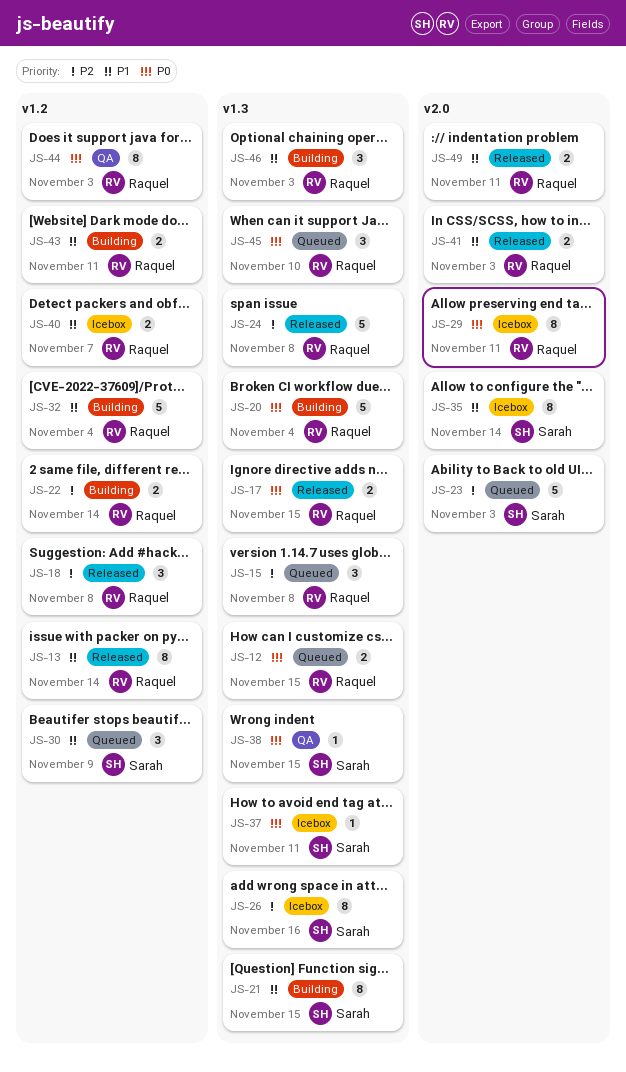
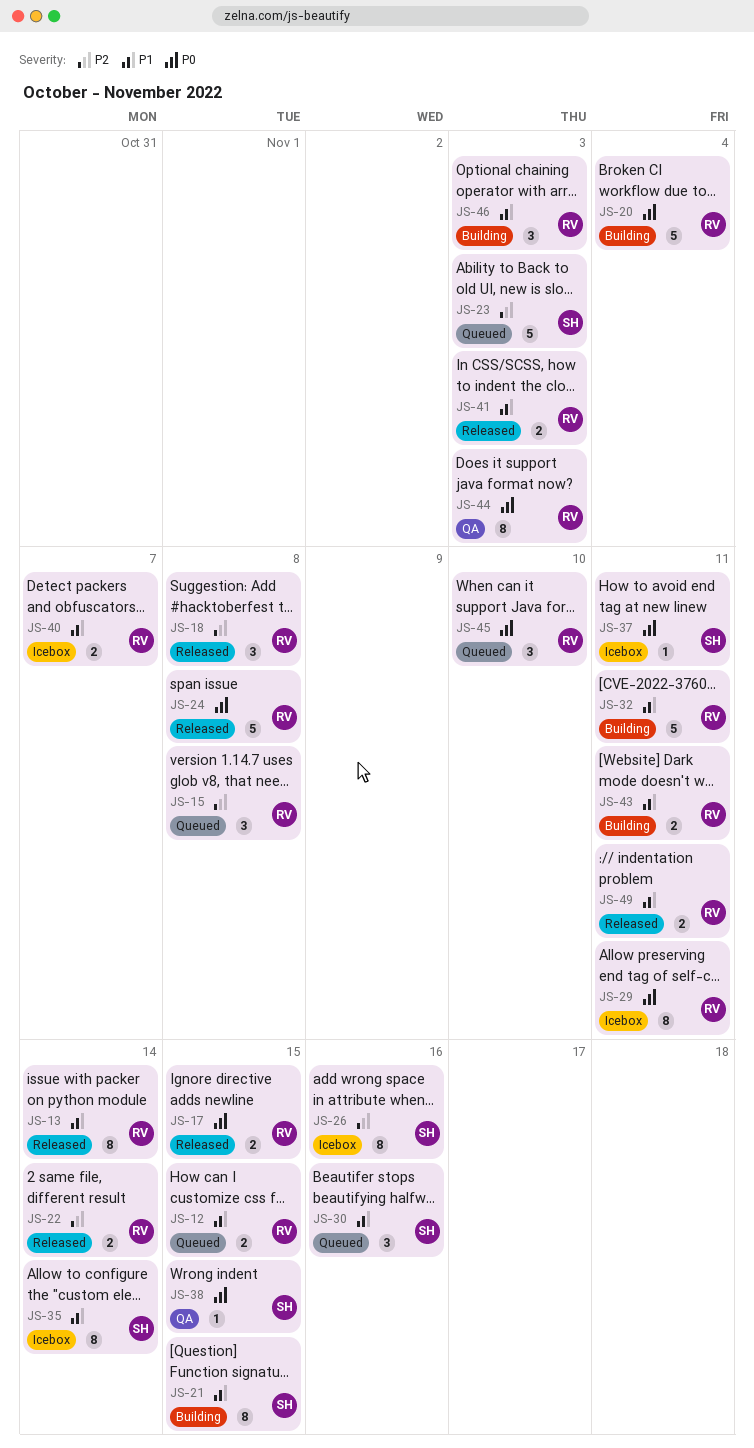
JS-12, priority: P0 -> P1
JS-22, status: Building -> Released
JS-24, priority: P2 -> P0
JS-30, due: Nov 9 -> Nov 16
JS-32, due: Nov 4 -> Nov 11

